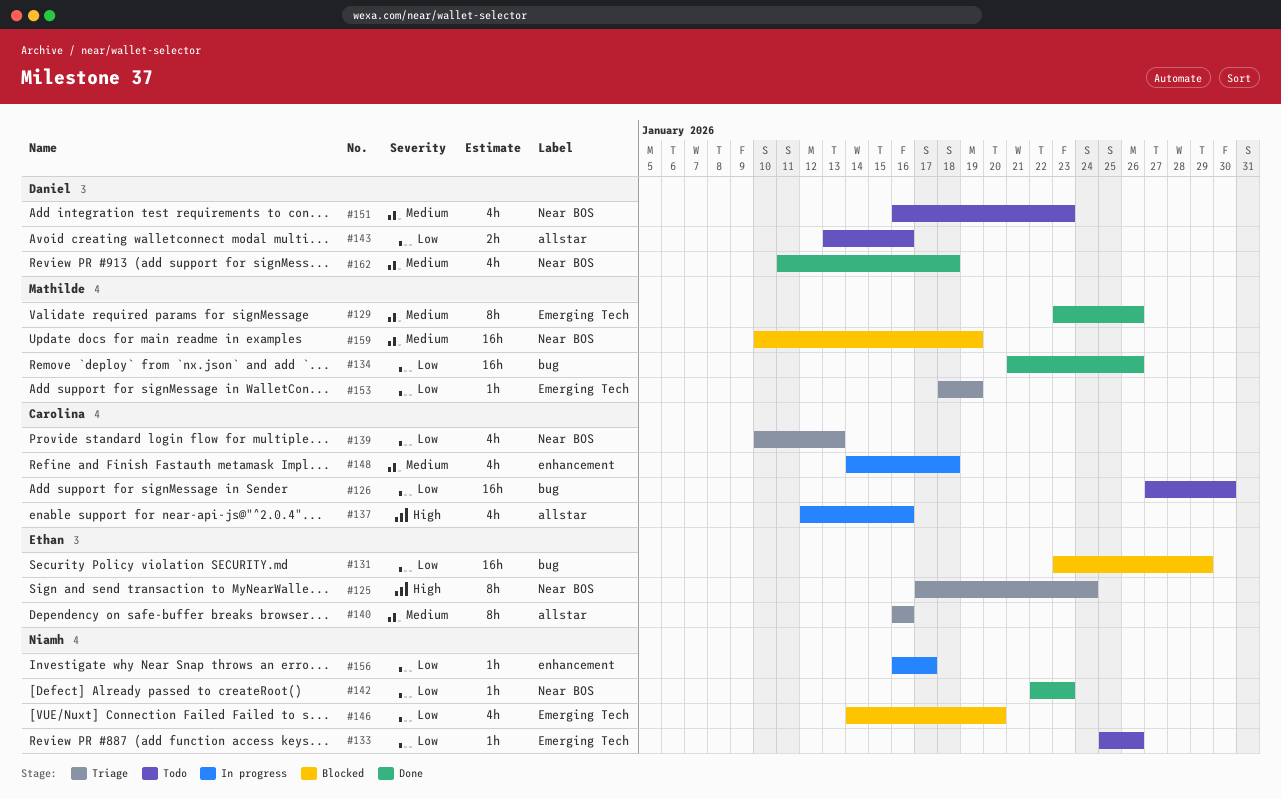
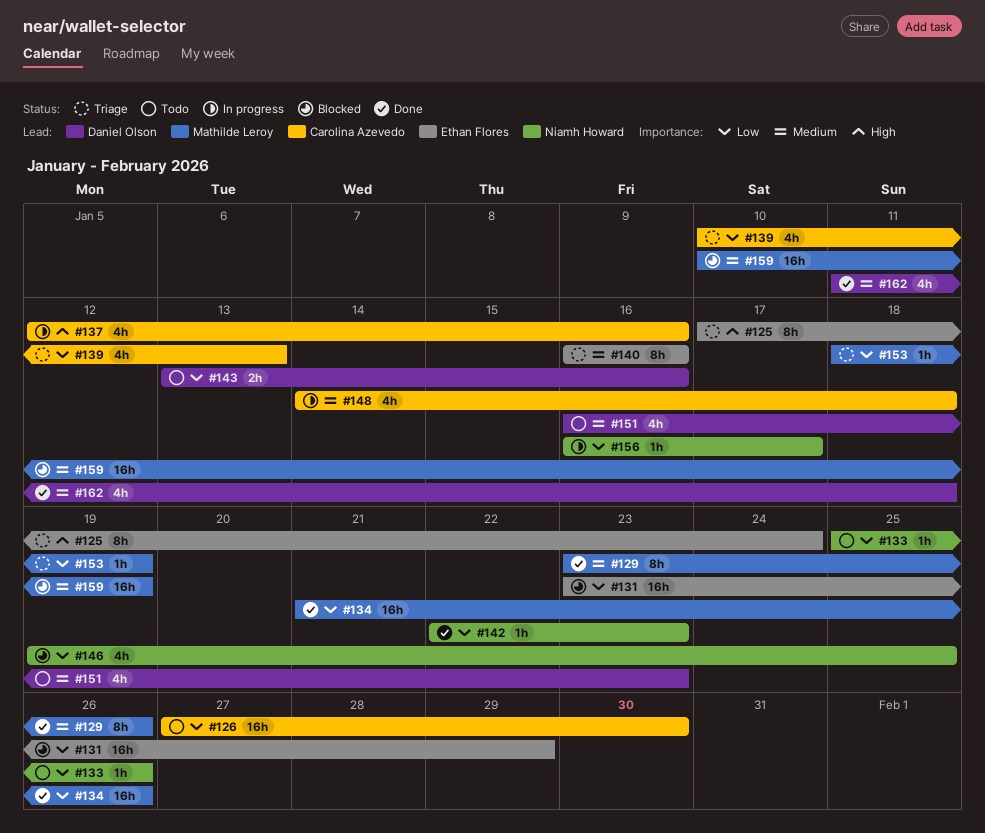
#146, start: Jan 14 -> Jan 19
#146, due: Jan 20 -> Jan 25

